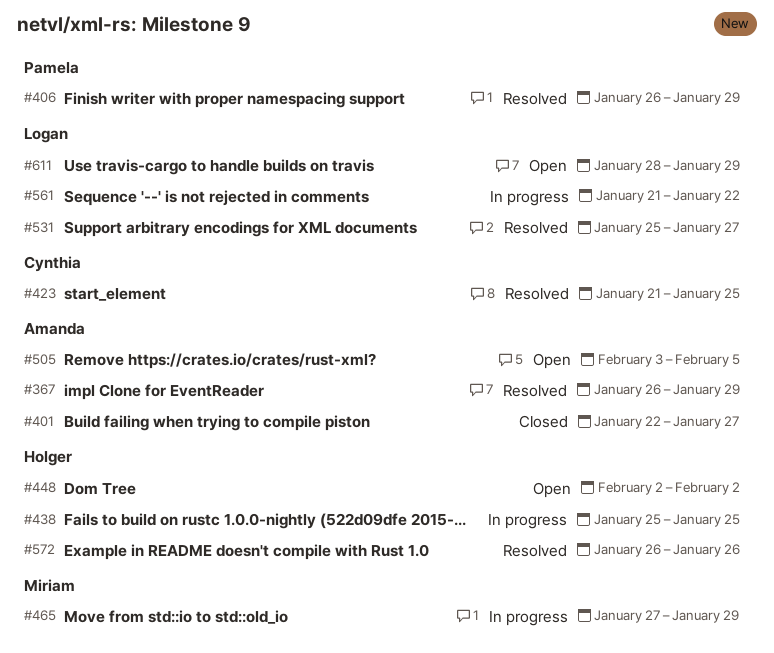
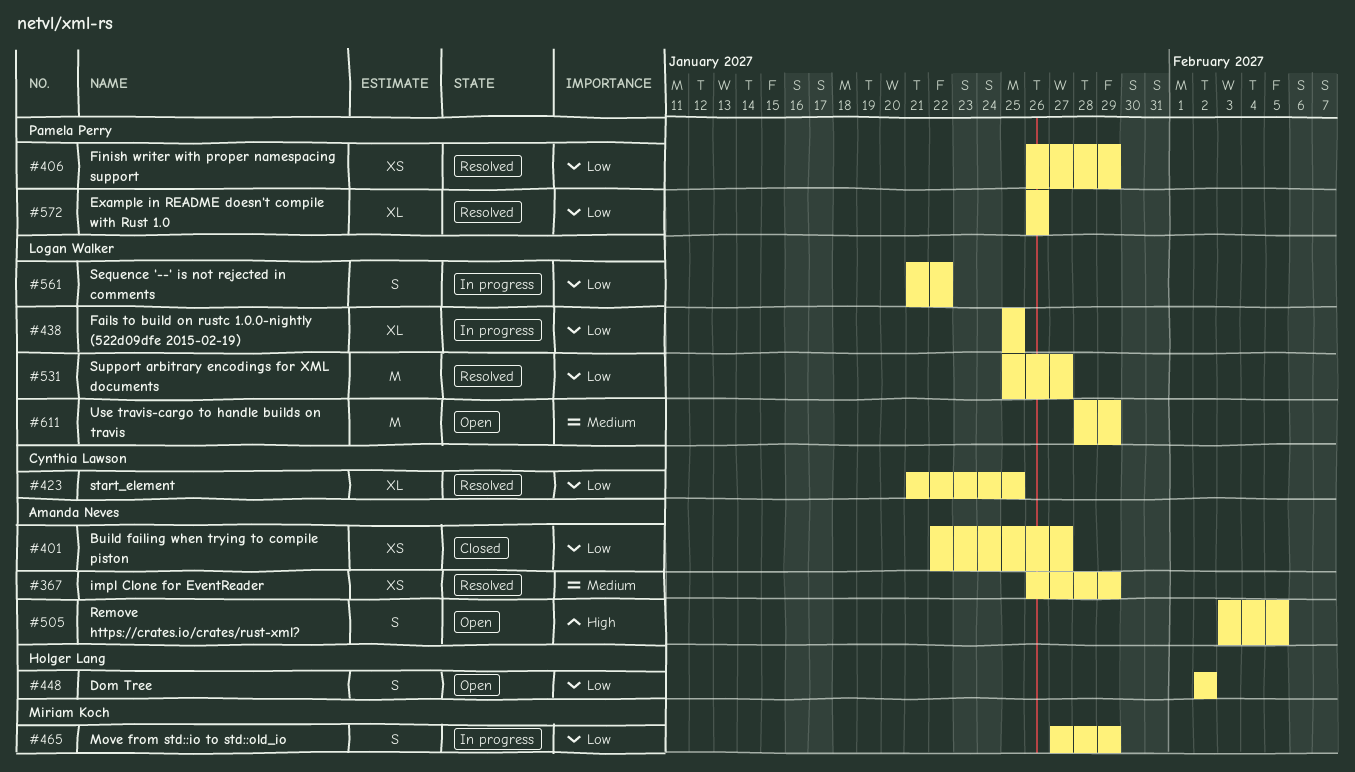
#438, owner: Holger Lang -> Logan Walker
#572, owner: Holger Lang -> Pamela Perry

